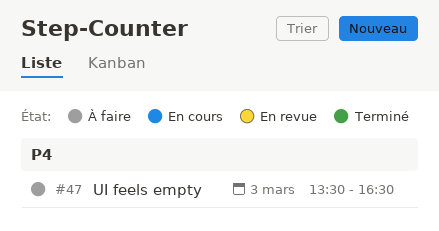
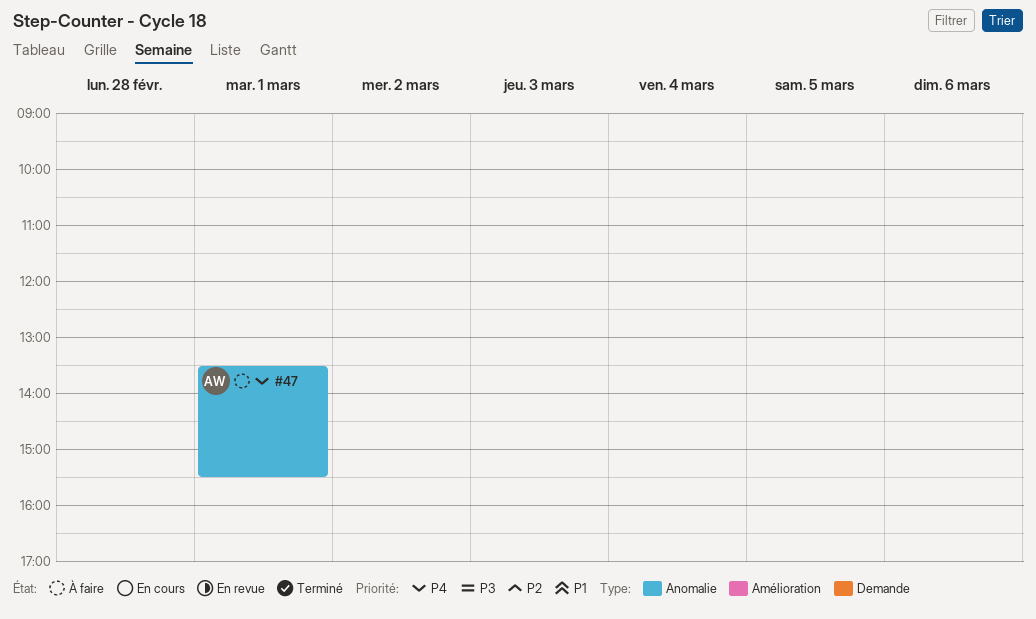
#47, day: Mar 3 -> Mar 1
#47, ends: 16:30 -> 15:30

